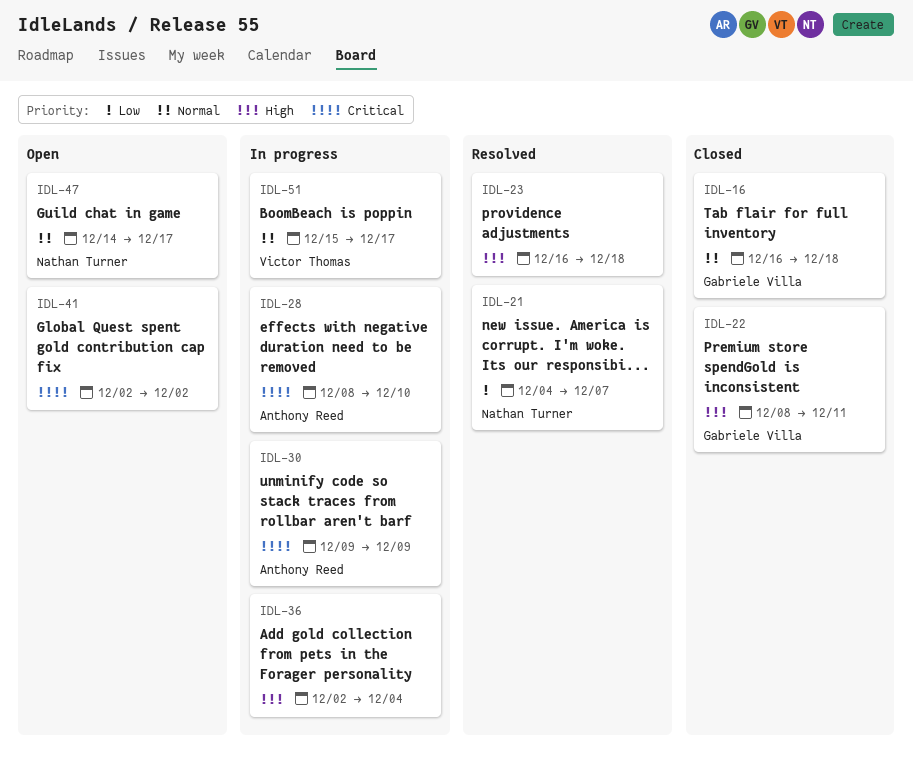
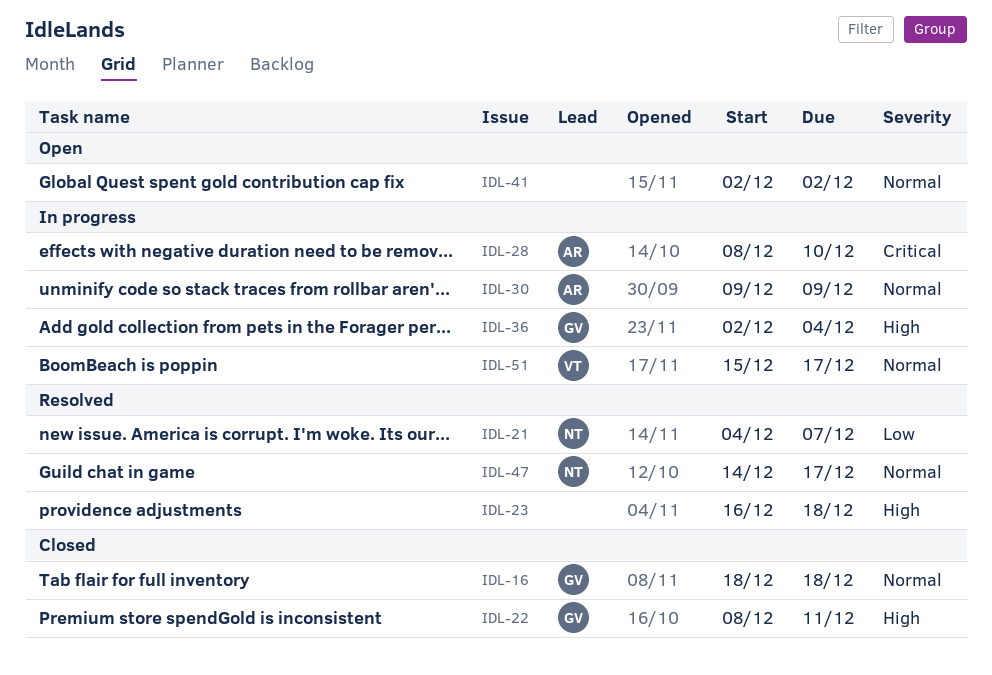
IDL-16, start: Dec 16 -> Dec 18
IDL-30, priority: Critical -> Normal
IDL-36, owner: none -> Gabriele Villa
IDL-41, priority: Critical -> Normal
IDL-47, status: Open -> Resolved

